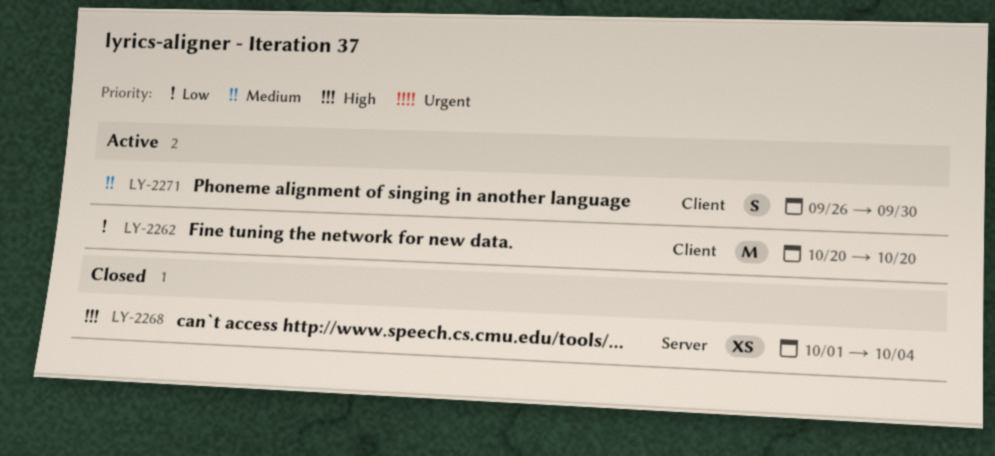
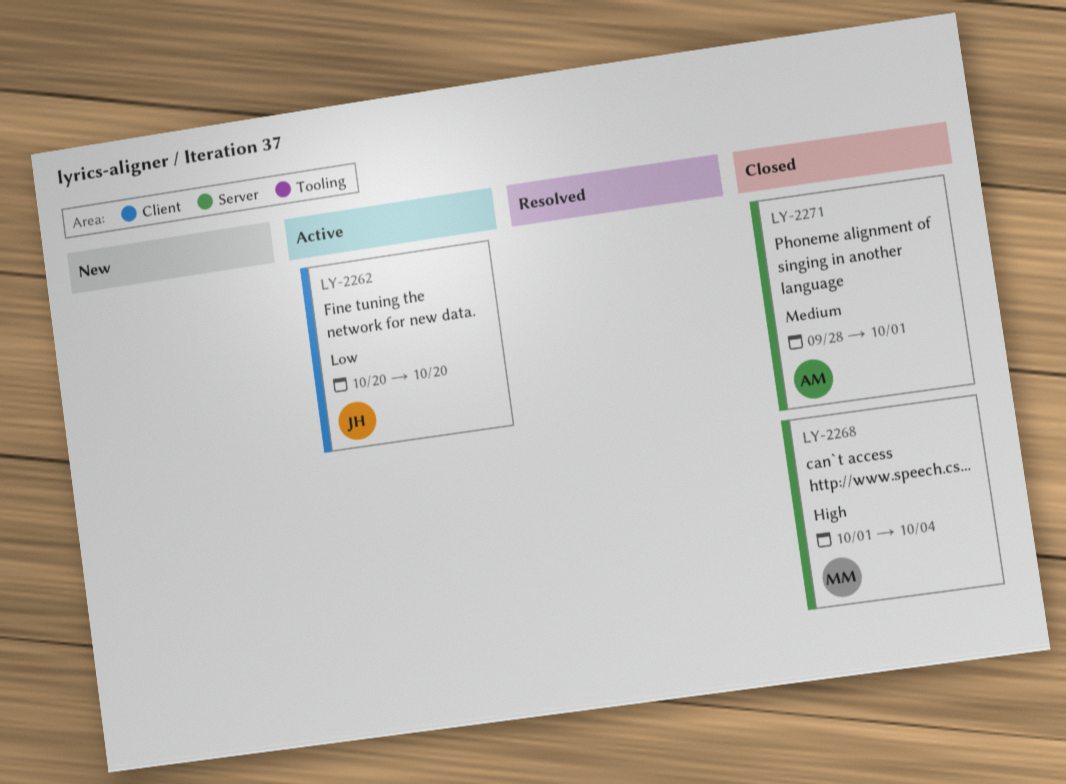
LY-2271, status: Active -> Closed
LY-2271, label: Client -> Server
LY-2271, start: Sep 26 -> Sep 28
LY-2271, due: Sep 30 -> Oct 1

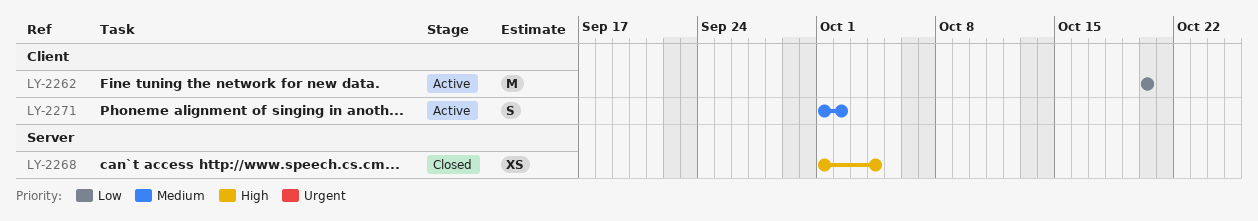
LY-2271, status: Closed -> Active
LY-2271, label: Server -> Client
LY-2271, start: Sep 28 -> Oct 1
LY-2271, due: Oct 1 -> Oct 2

